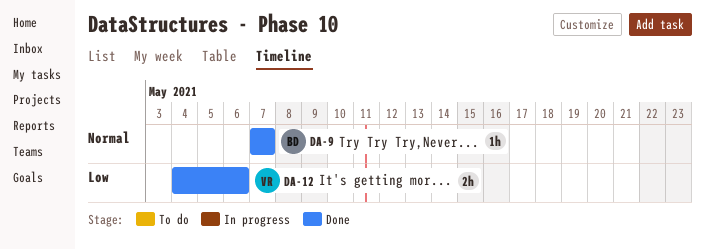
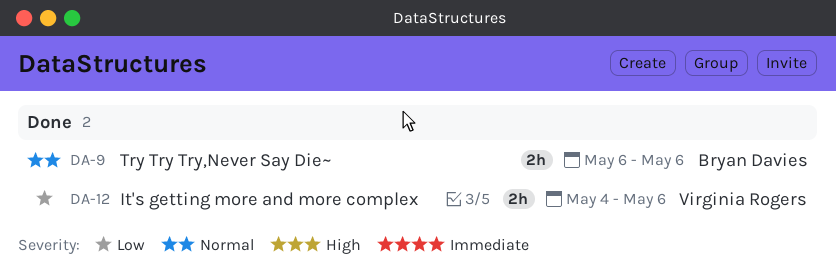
DA-9, estimate: 1h -> 2h
DA-9, start: May 7 -> May 6
DA-9, due: May 7 -> May 6

